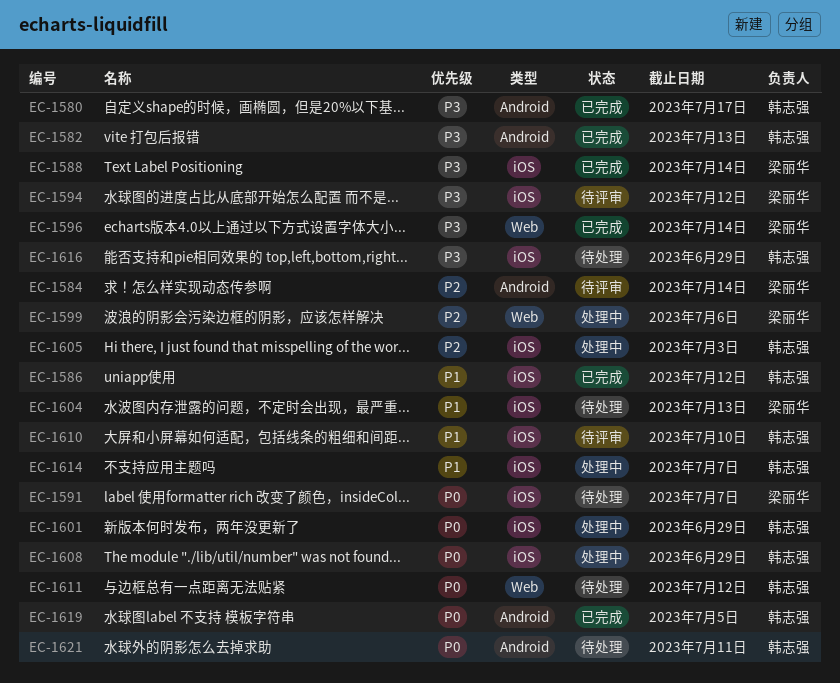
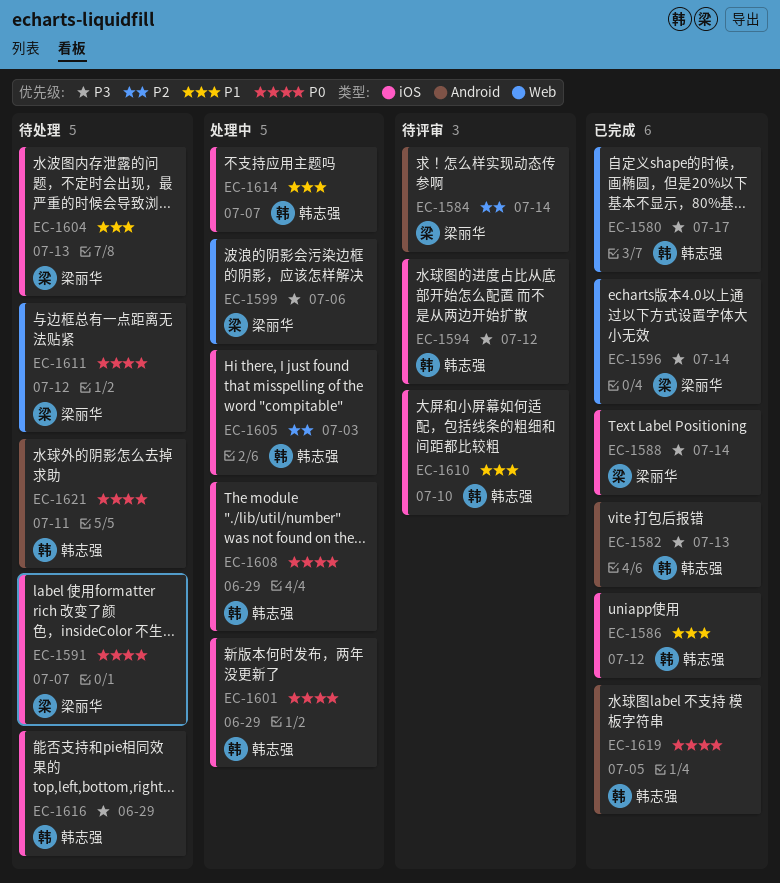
EC-1580, label: Android -> Web
EC-1594, owner: 梁丽华 -> 韩志强
EC-1599, priority: P2 -> P3
EC-1611, owner: 韩志强 -> 梁丽华

